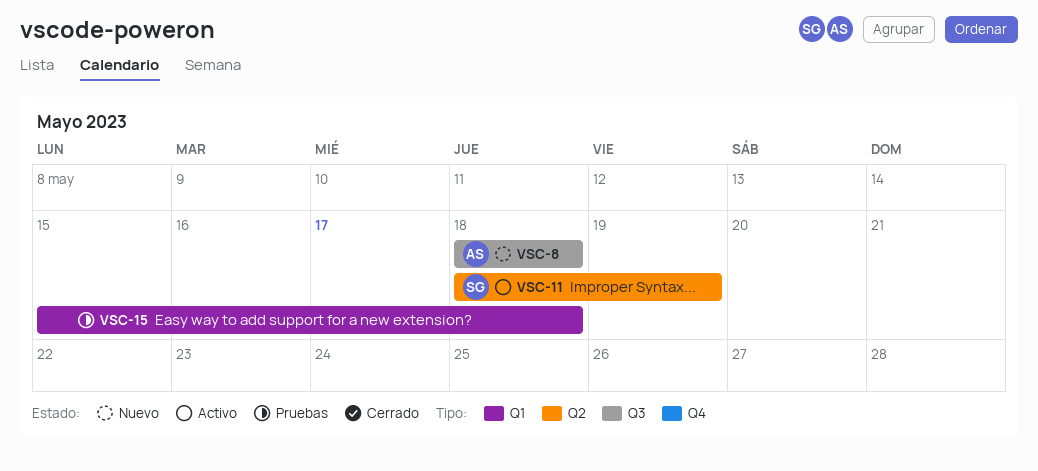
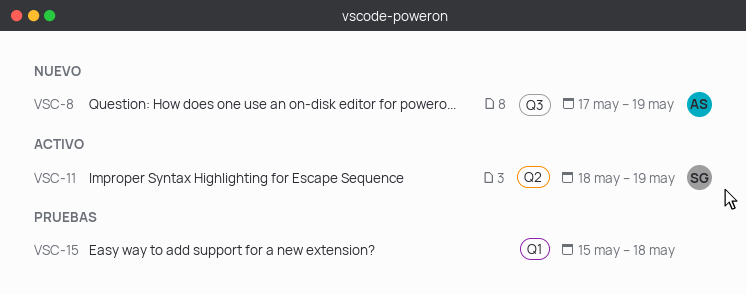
VSC-8, start: May 18 -> May 17
VSC-8, due: May 18 -> May 19

